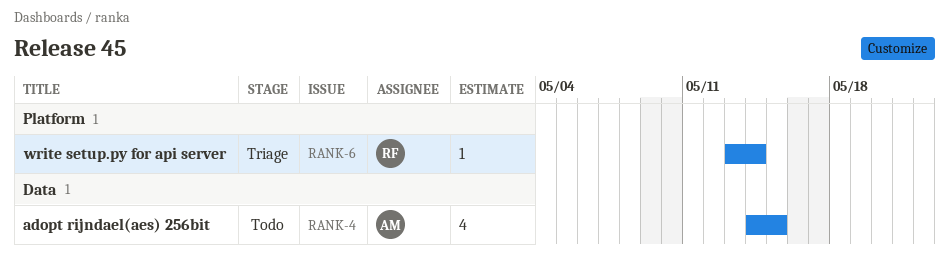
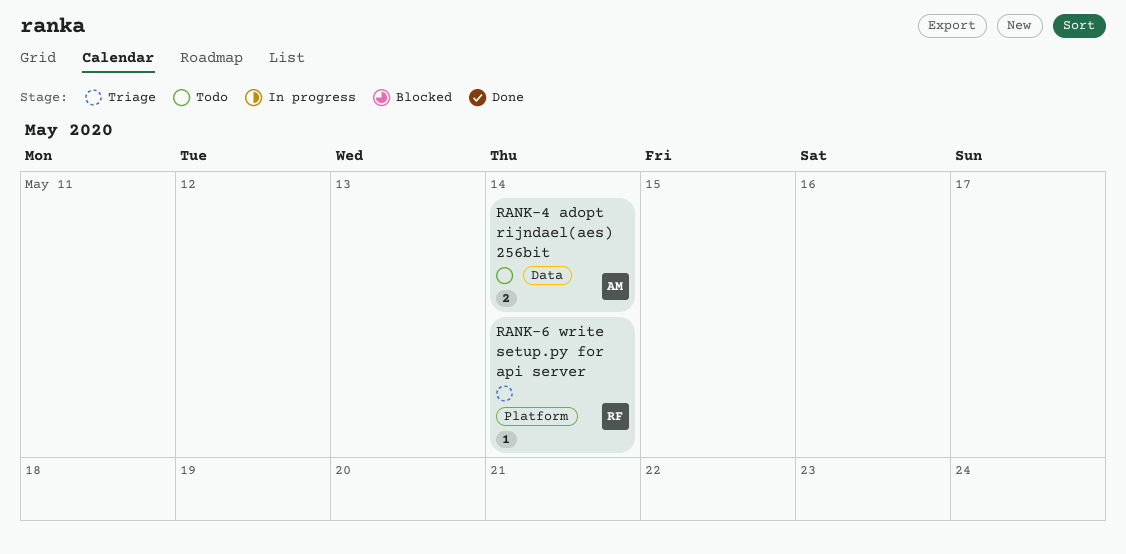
RANK-4, estimate: 4 -> 2
RANK-4, due: May 15 -> May 14

